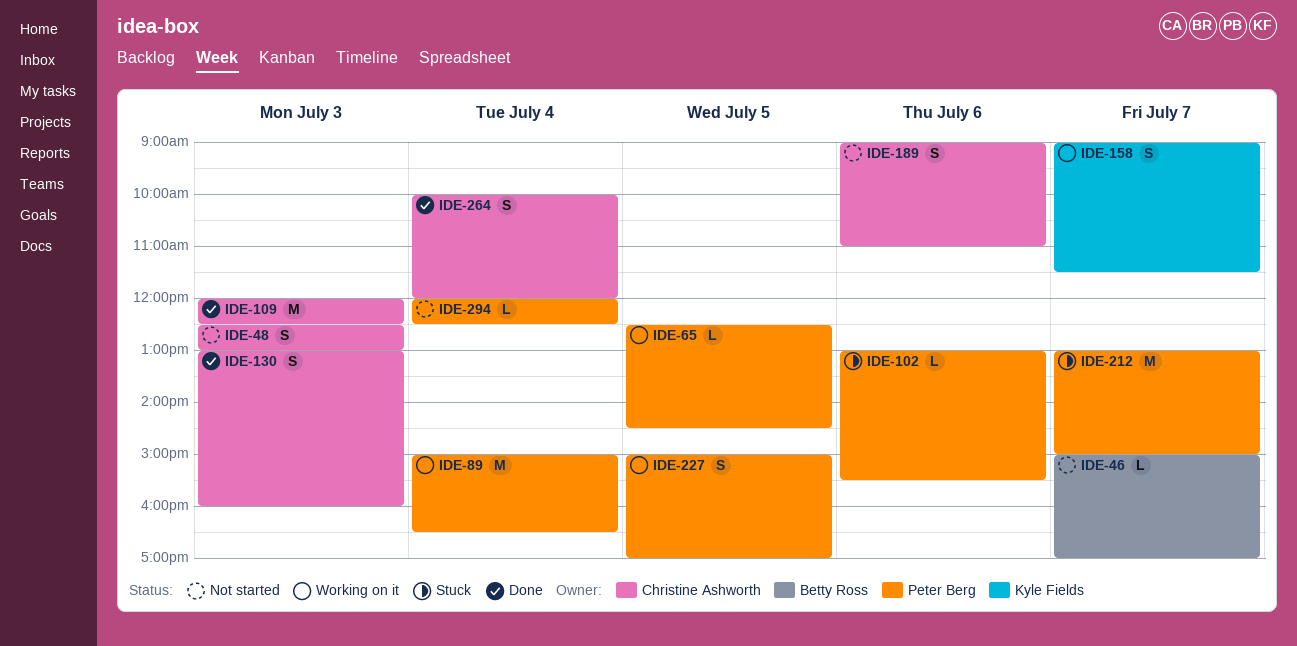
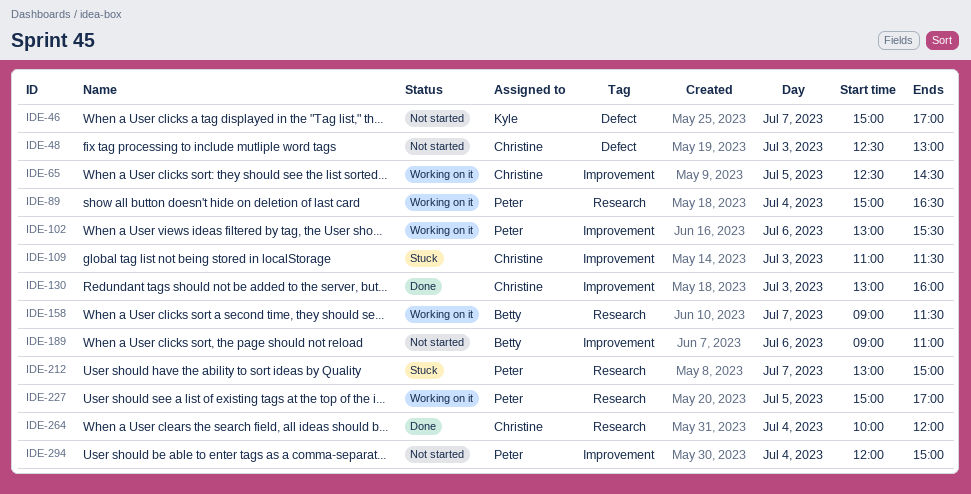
IDE-46, owner: Betty Ross -> Kyle Fields
IDE-65, owner: Peter Berg -> Christine Ashworth
IDE-102, status: Stuck -> Working on it
IDE-109, status: Done -> Stuck
IDE-109, begins: 12:00 -> 11:00
IDE-109, ends: 12:30 -> 11:30
IDE-158, owner: Kyle Fields -> Betty Ross
IDE-189, owner: Christine Ashworth -> Betty Ross
IDE-294, ends: 12:30 -> 15:00

